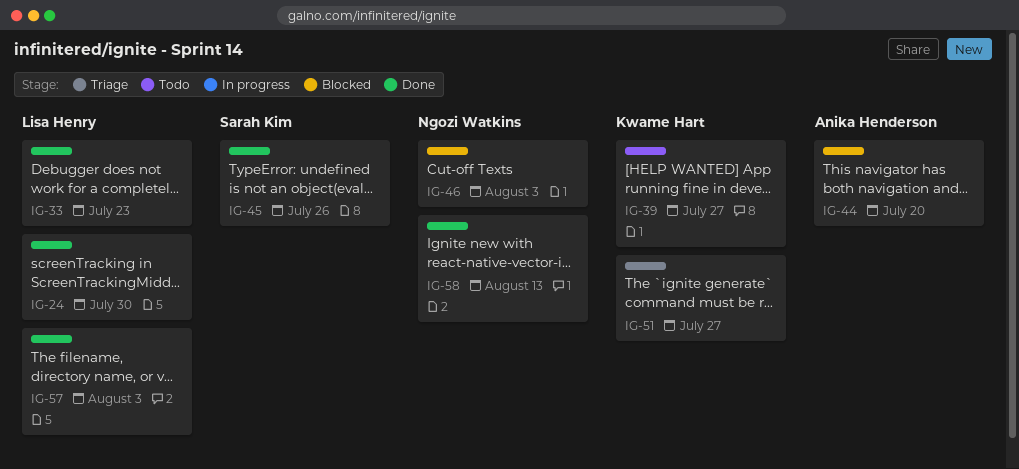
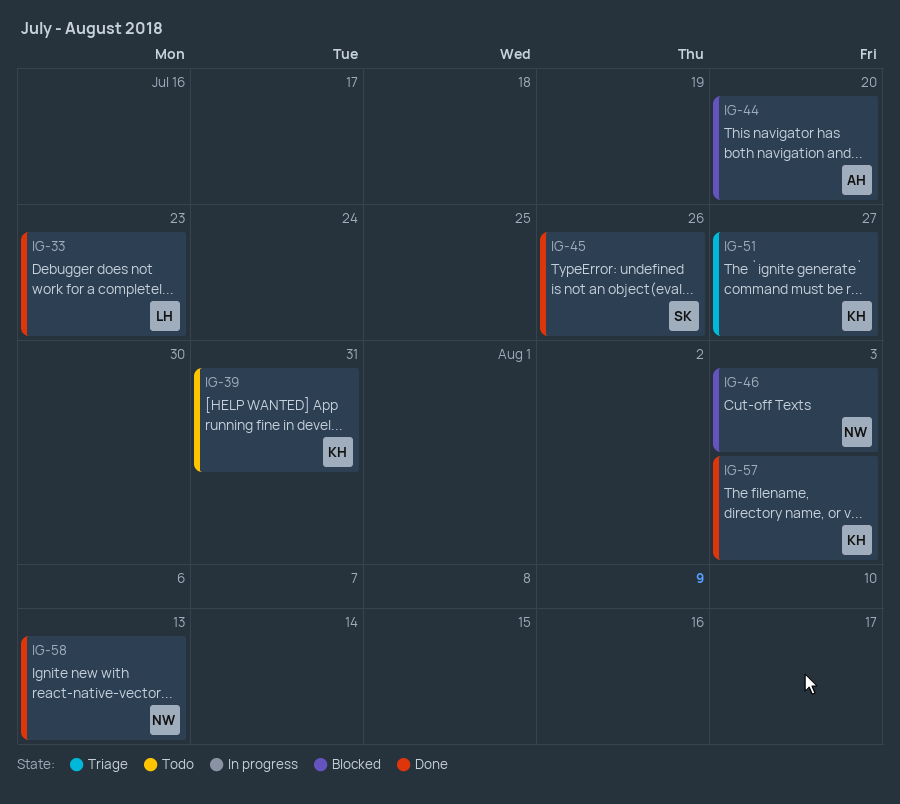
IG-24: present -> none
IG-39, due: Jul 27 -> Jul 31
IG-57, owner: Lisa Henry -> Kwame Hart

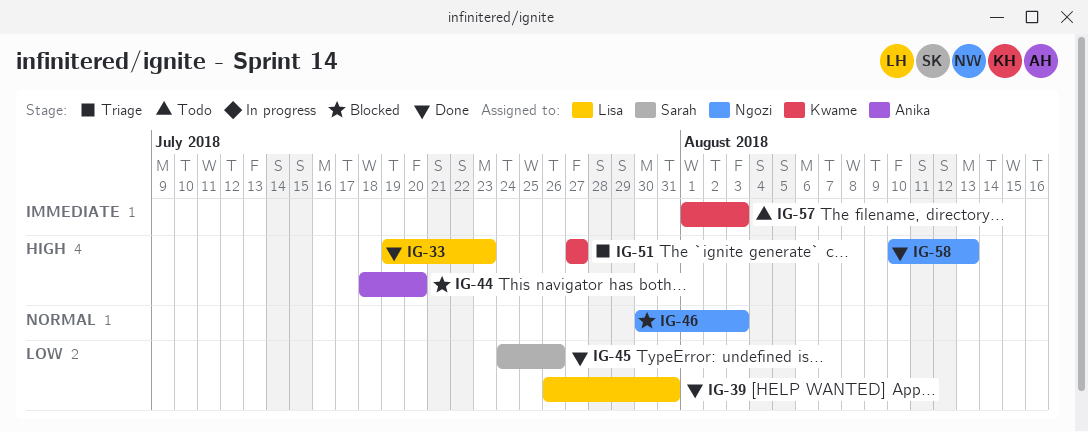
IG-39, status: Todo -> Done
IG-39, owner: Kwame -> Lisa
IG-57, status: Done -> Todo

